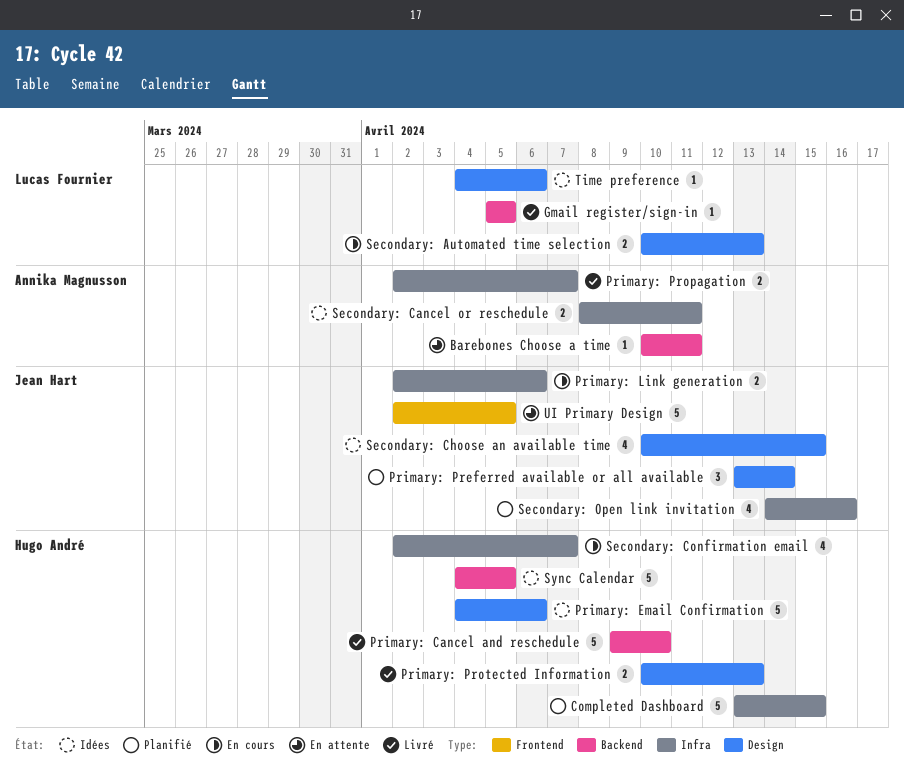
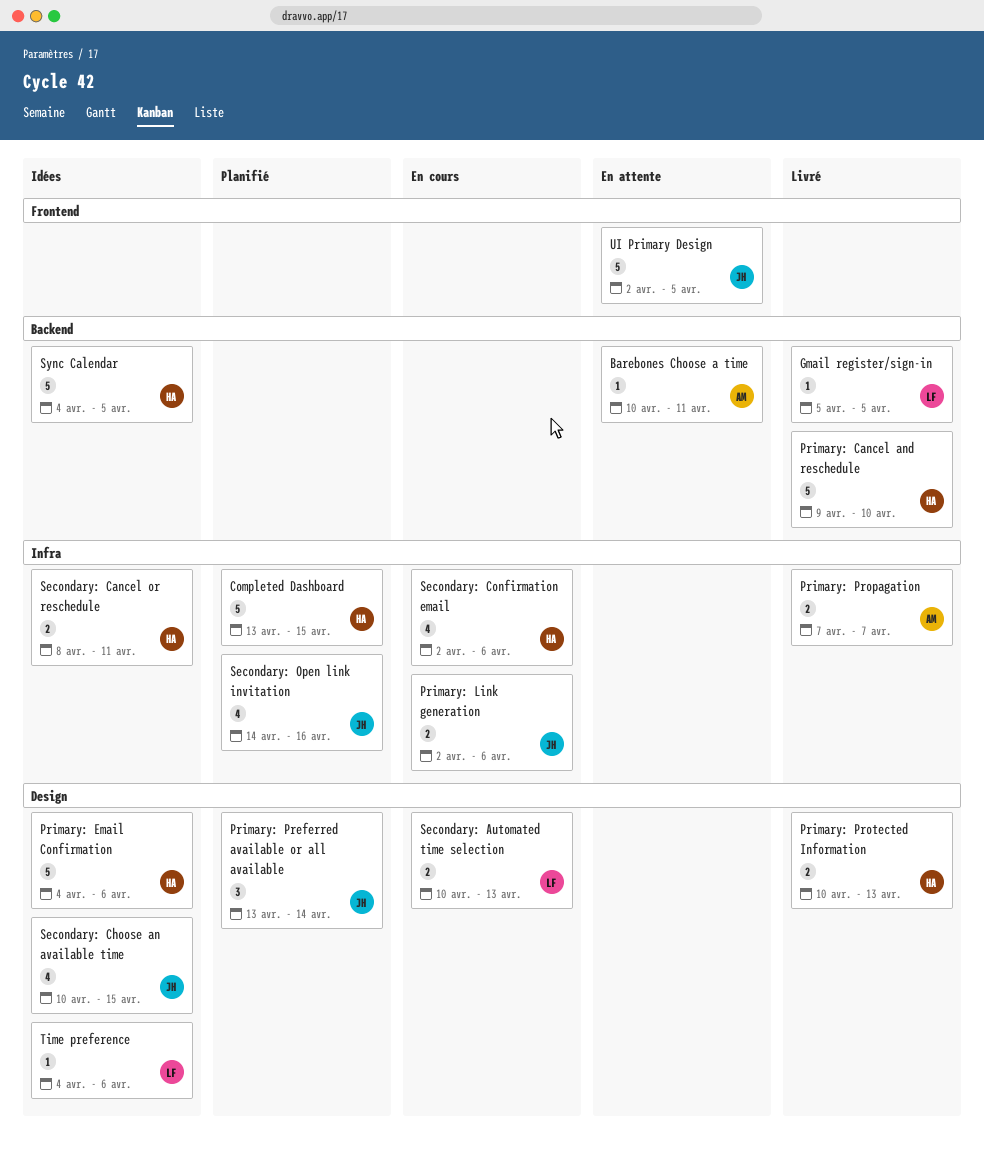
Primary: Propagation, start: Apr 2 -> Apr 7
Secondary: Cancel or reschedule, owner: Annika Magnusson -> Hugo André
Secondary: Confirmation email, due: Apr 7 -> Apr 6

